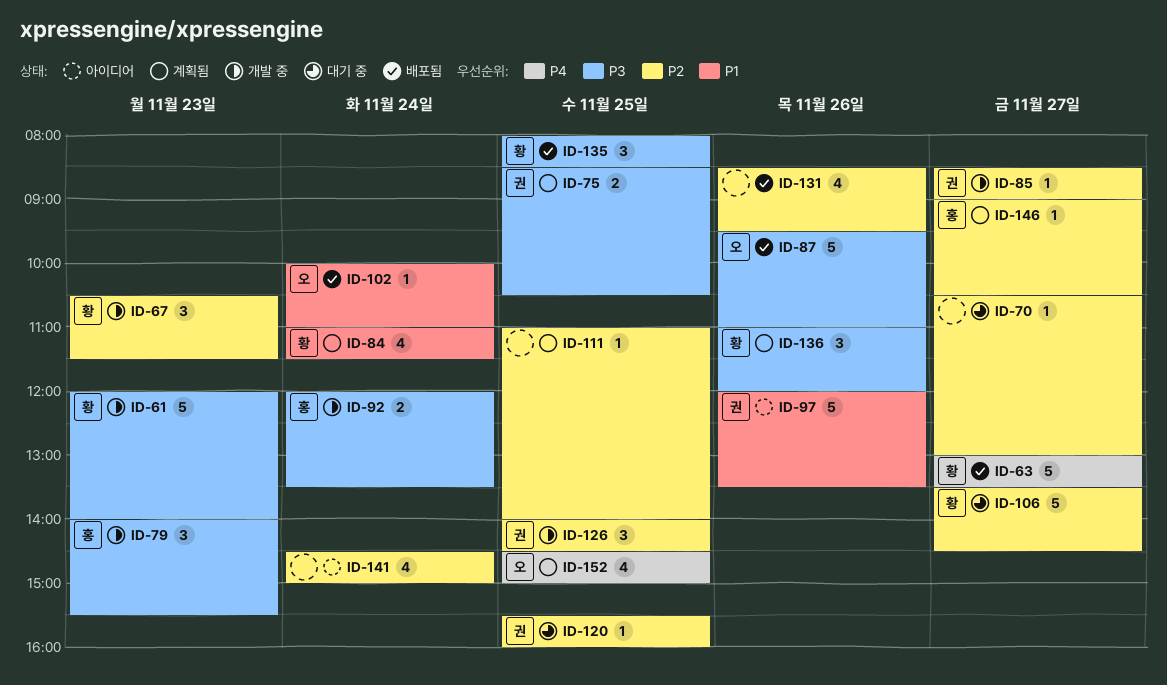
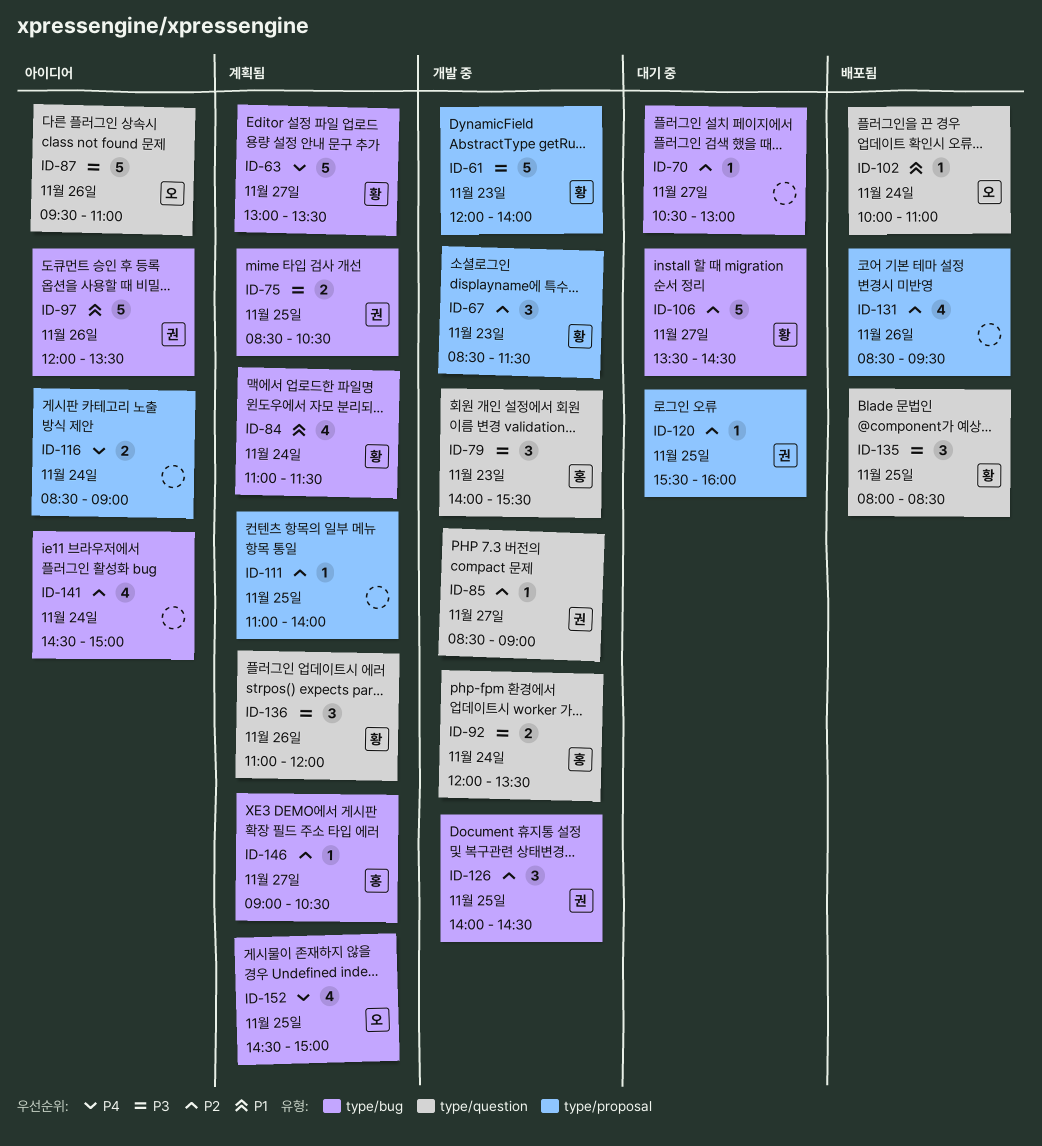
ID-63, status: 배포됨 -> 계획됨
ID-67, begins: 10:30 -> 08:30
ID-87, status: 배포됨 -> 아이디어
ID-116: none -> present

